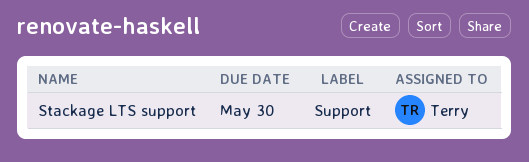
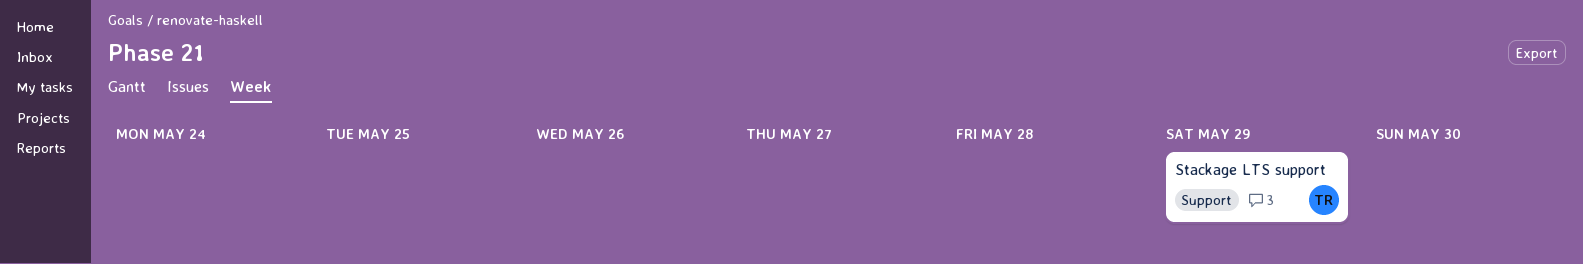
Stackage LTS support, due: May 30 -> May 29

